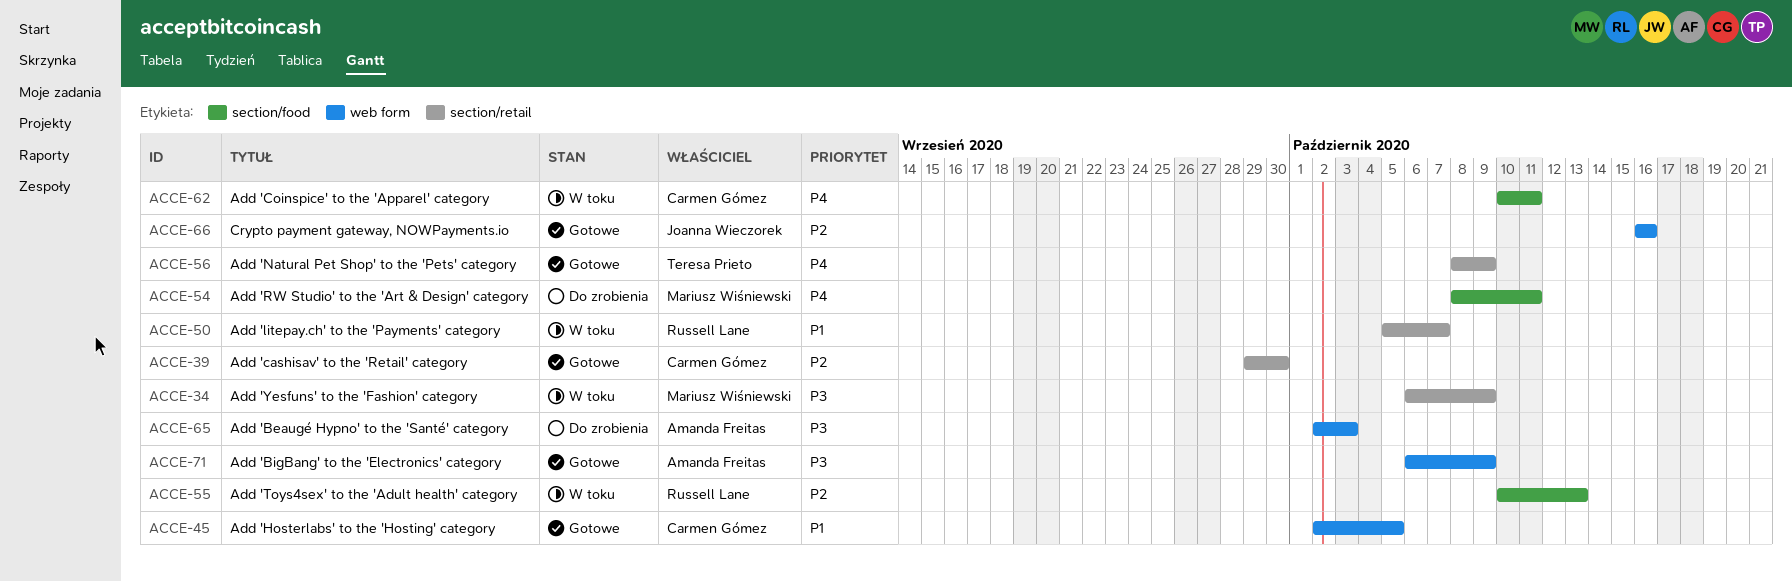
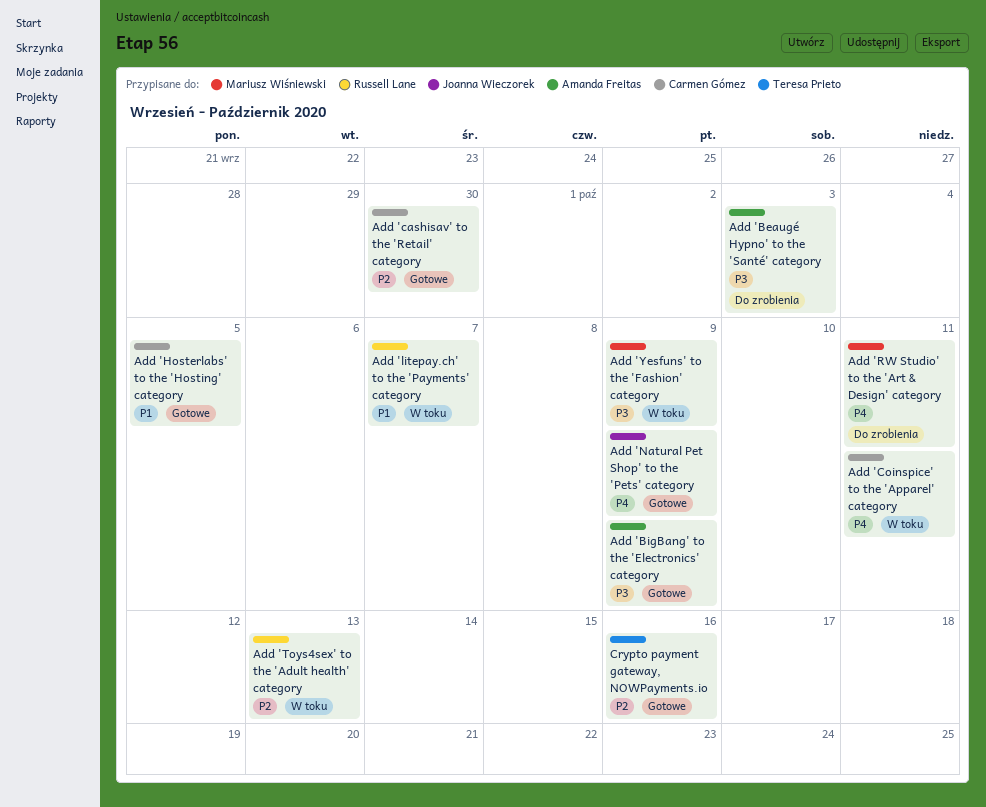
Add 'Natural Pet Shop' to the 'Pets' category, owner: Teresa Prieto -> Joanna Wieczorek
Crypto payment gateway, NOWPayments.io, owner: Joanna Wieczorek -> Teresa Prieto

